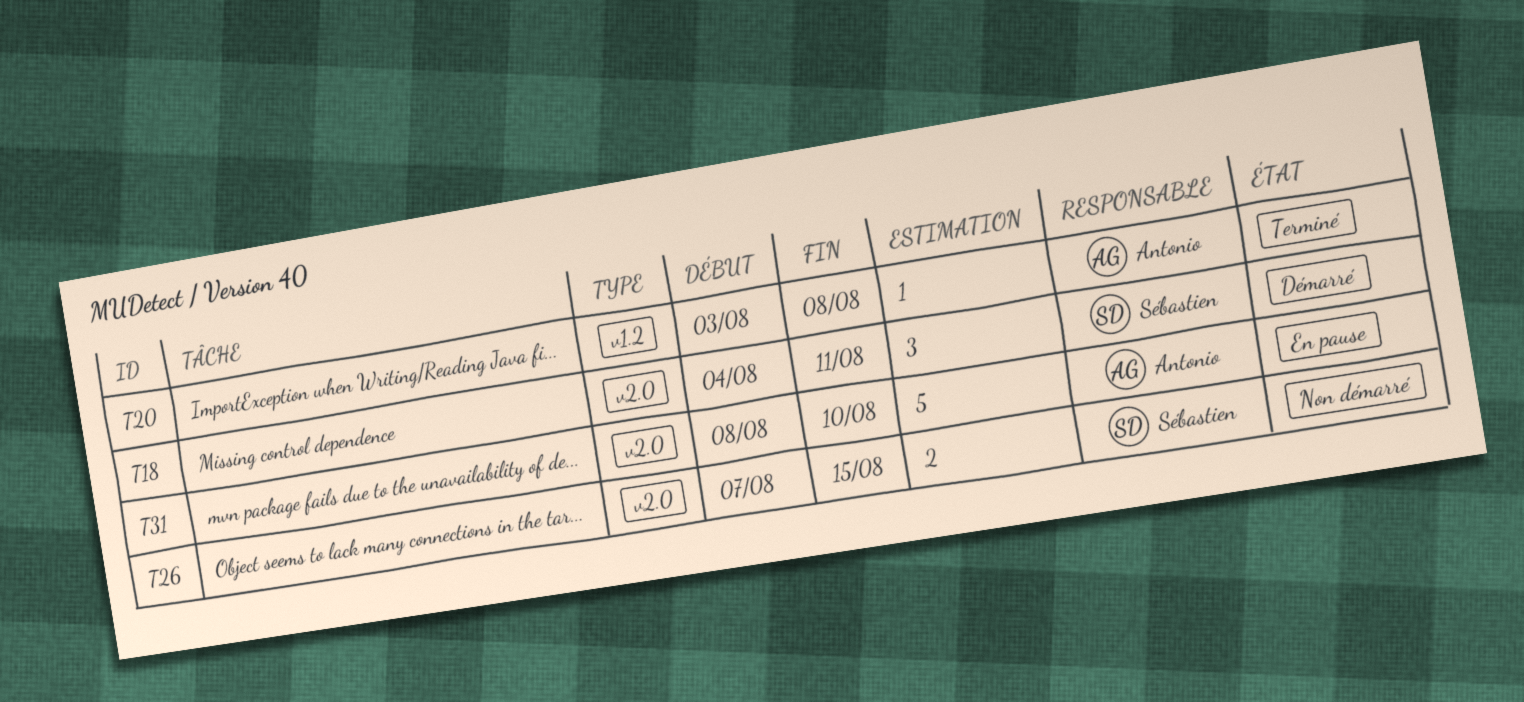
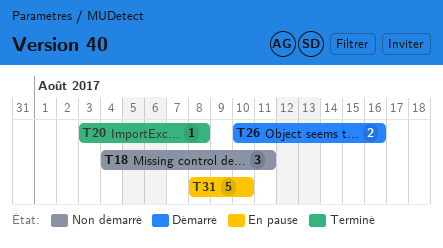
T18, status: Démarré -> Non démarré
T26, status: Non démarré -> Démarré
T26, start: Aug 7 -> Aug 10
T26, due: Aug 15 -> Aug 16

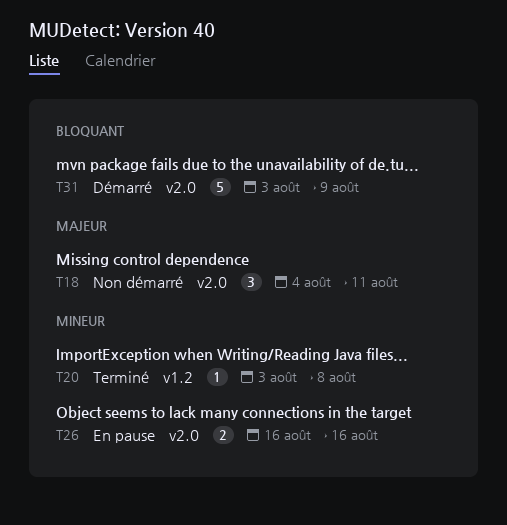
T26, status: Démarré -> En pause
T26, start: Aug 10 -> Aug 16
T31, status: En pause -> Démarré
T31, start: Aug 8 -> Aug 3
T31, due: Aug 10 -> Aug 9

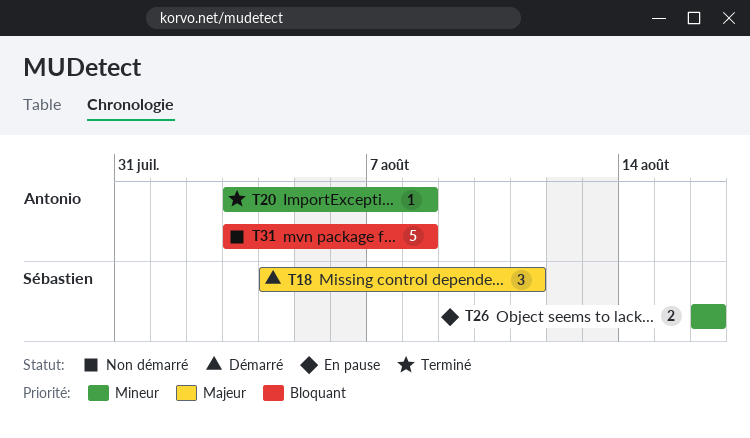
T18, status: Non démarré -> Démarré
T31, status: Démarré -> Non démarré
T31, due: Aug 9 -> Aug 8

